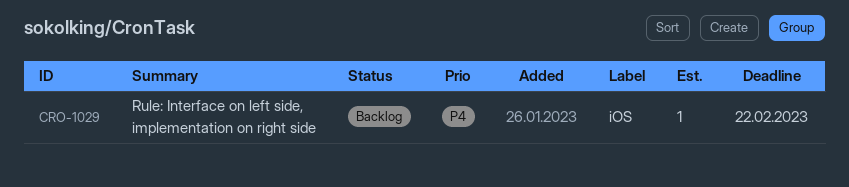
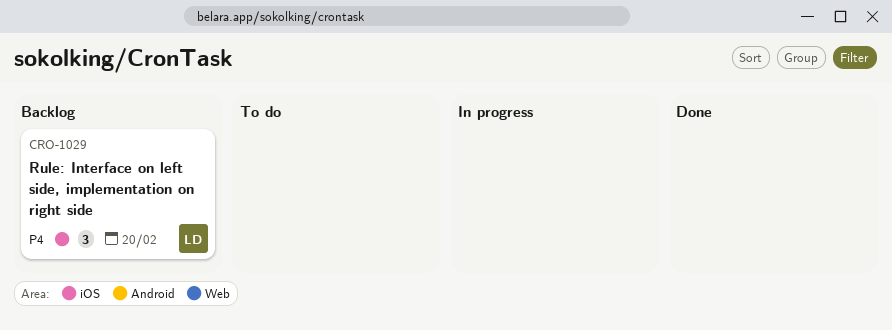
CRO-1029, estimate: 1 -> 3
CRO-1029, due: Feb 22 -> Feb 20

